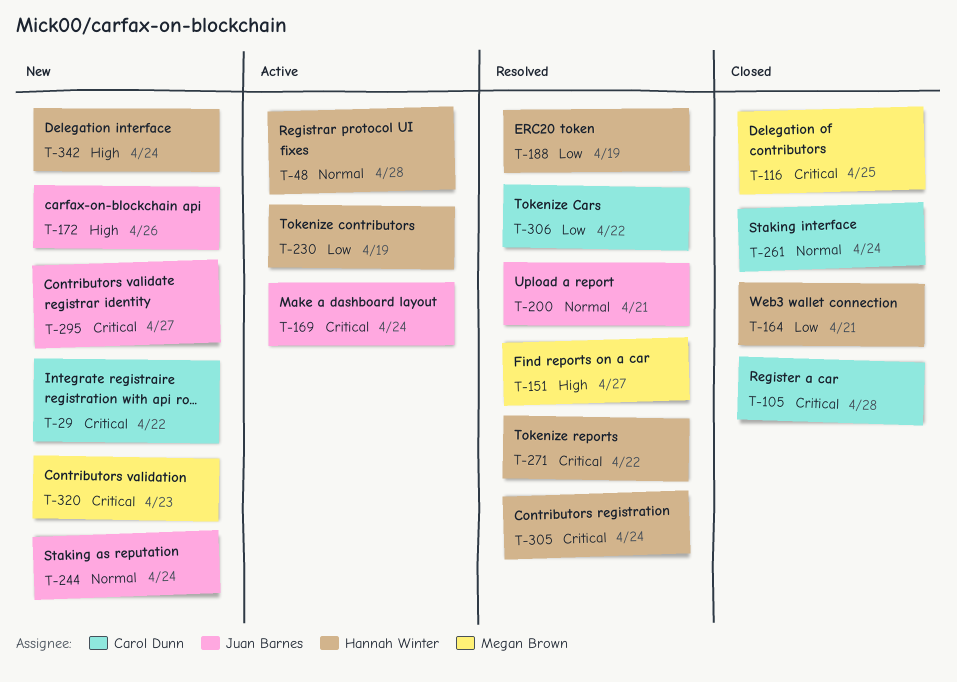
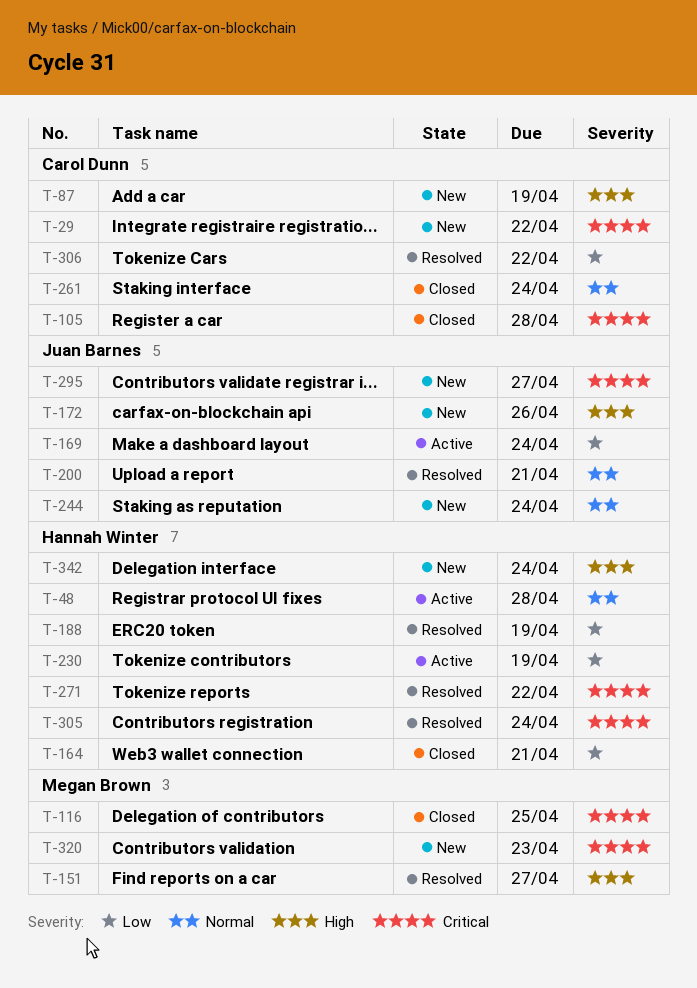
T-87: none -> present
T-169, priority: Critical -> Low

